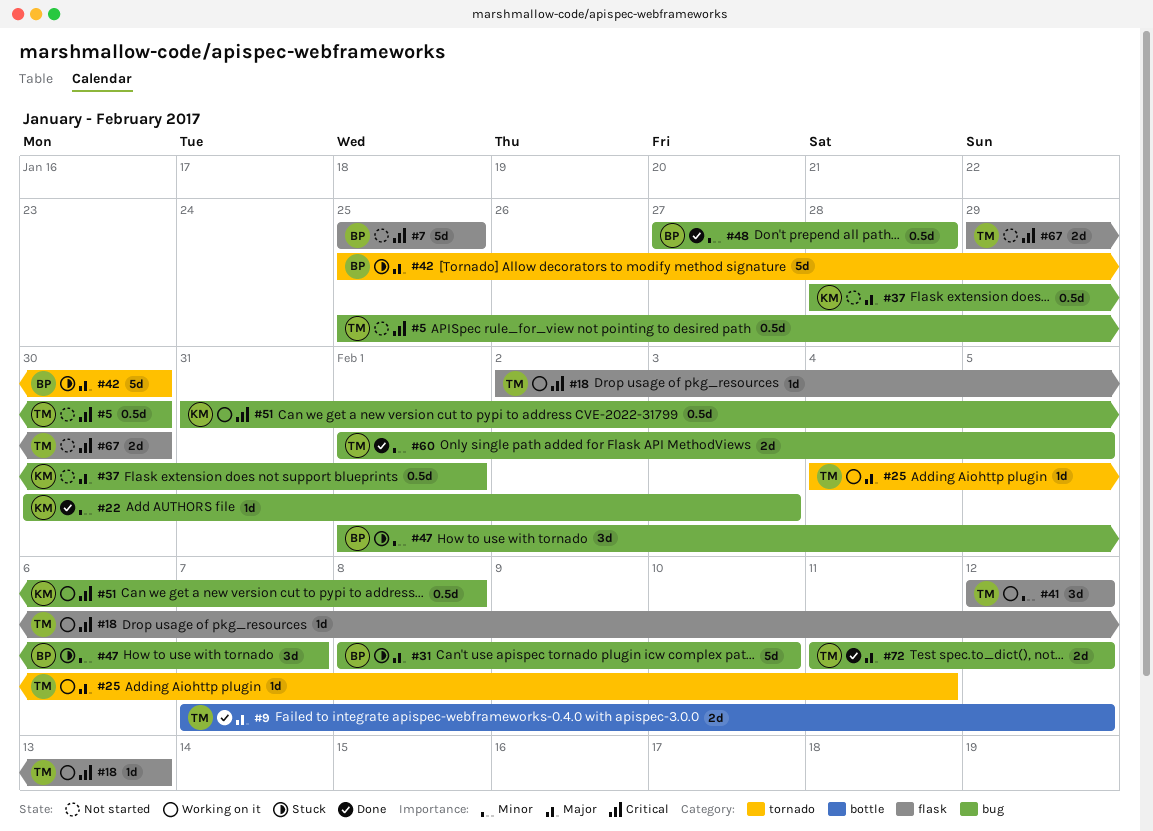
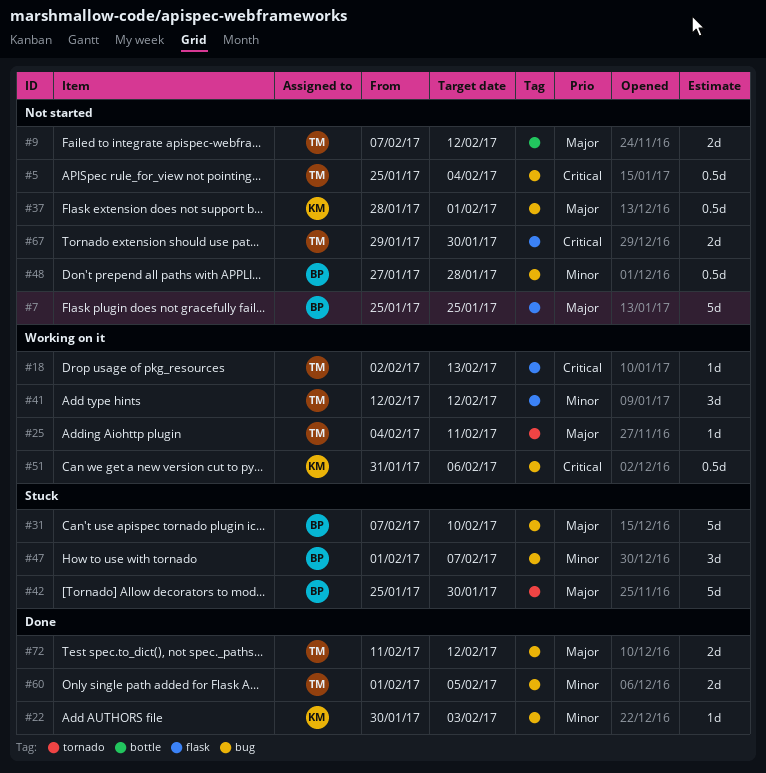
#5, due: Jan 30 -> Feb 4
#7, priority: Critical -> Major
#9, status: Done -> Not started
#31, start: Feb 8 -> Feb 7
#48, status: Done -> Not started
#51, due: Feb 8 -> Feb 6

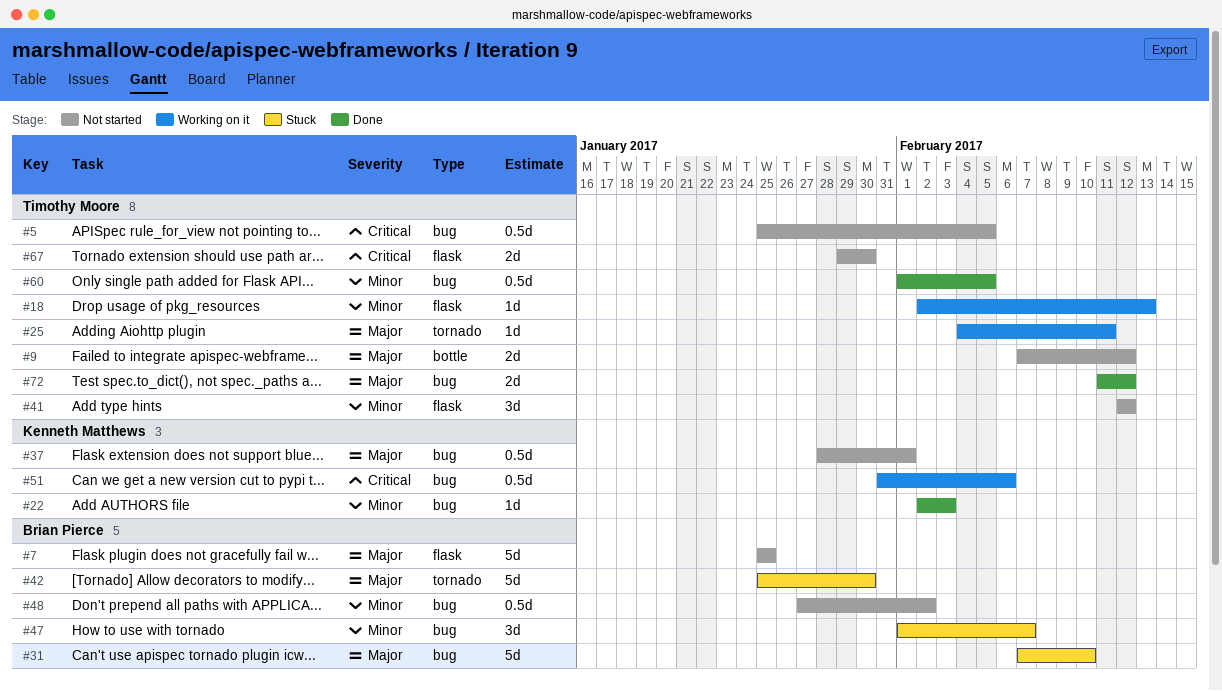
#5, due: Feb 4 -> Feb 5
#18, priority: Critical -> Minor
#22, start: Jan 30 -> Feb 2
#41, status: Working on it -> Not started
#48, due: Jan 28 -> Feb 2
#60, estimate: 2d -> 0.5d

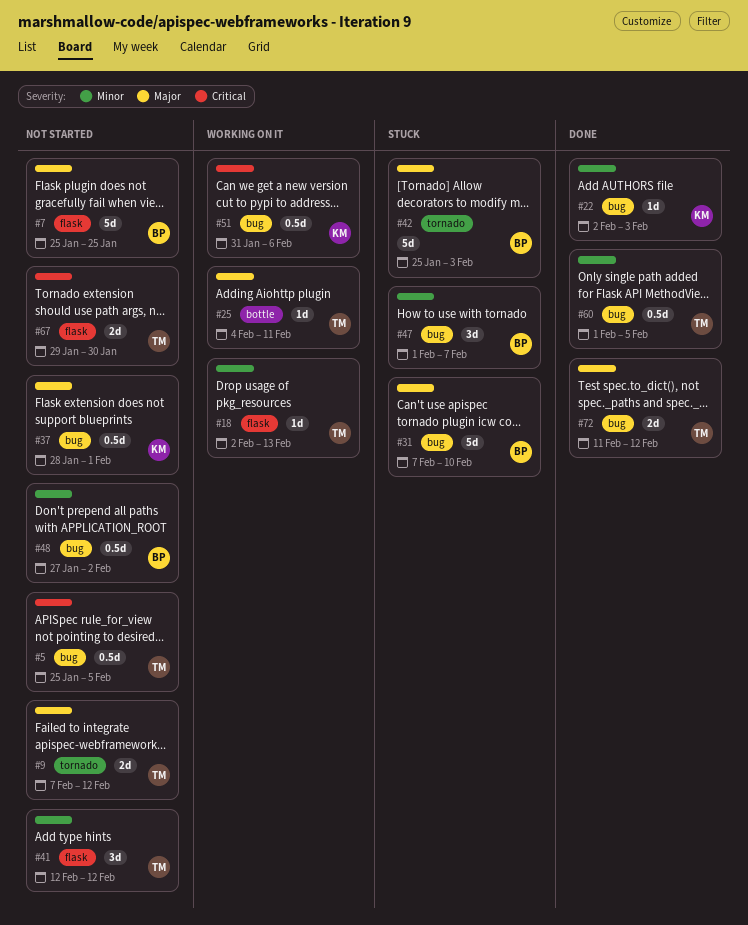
#9, label: bottle -> tornado
#25, label: tornado -> bottle
#42, due: Jan 30 -> Feb 3

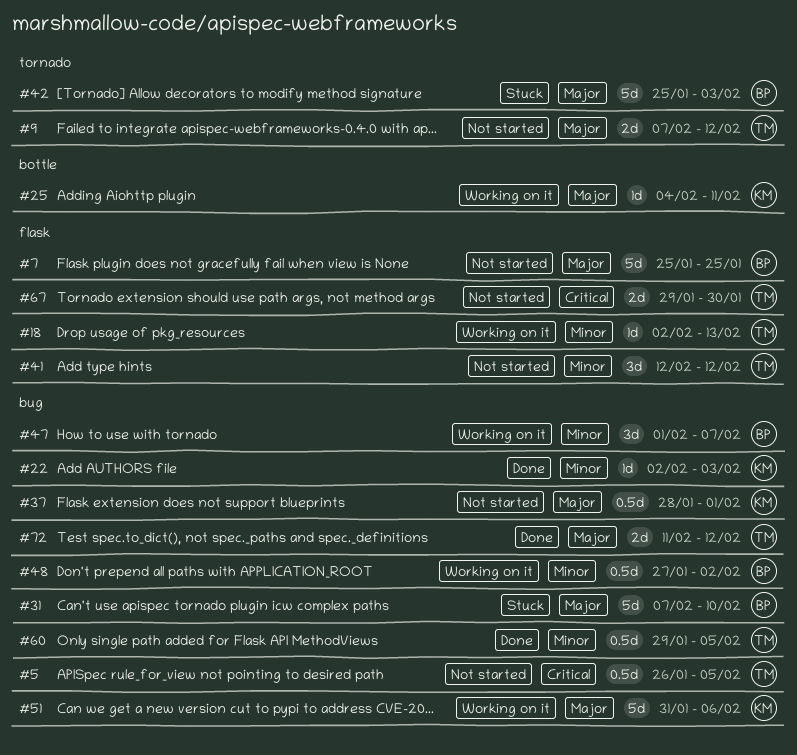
#5, start: Jan 25 -> Jan 26
#25, owner: TM -> KM
#47, status: Stuck -> Working on it
#48, status: Not started -> Working on it
#51, priority: Critical -> Major
#51, estimate: 0.5d -> 5d
#60, start: Feb 1 -> Jan 29

